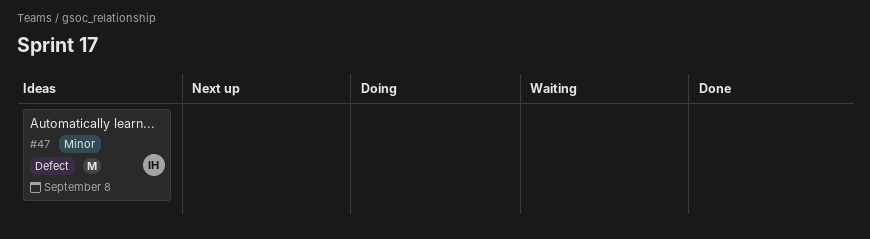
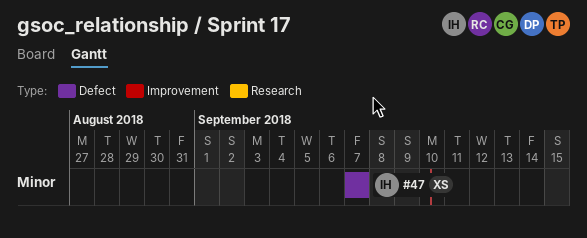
#47, estimate: M -> XS
#47, due: Sep 8 -> Sep 7

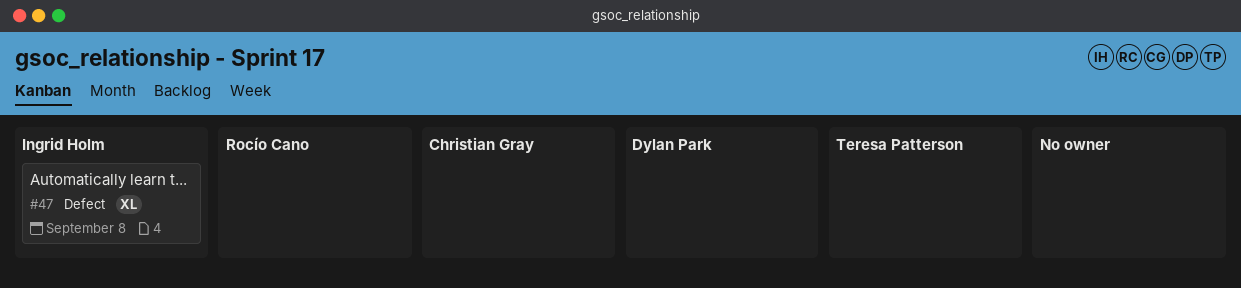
#47, estimate: XS -> XL
#47, due: Sep 7 -> Sep 8

